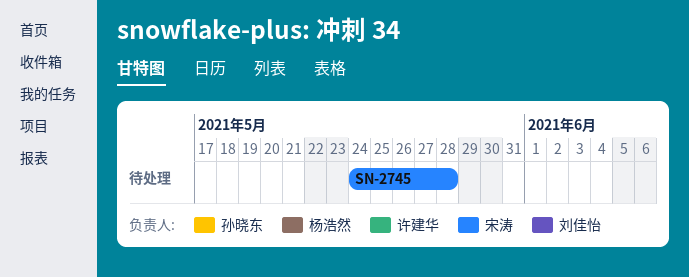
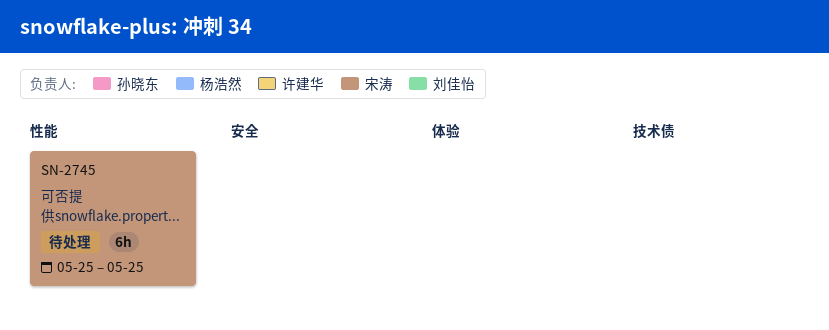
SN-2745, start: May 24 -> May 25
SN-2745, due: May 28 -> May 25

